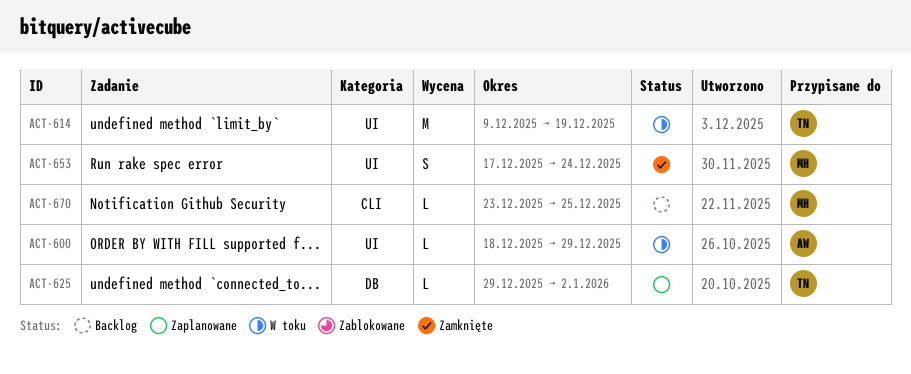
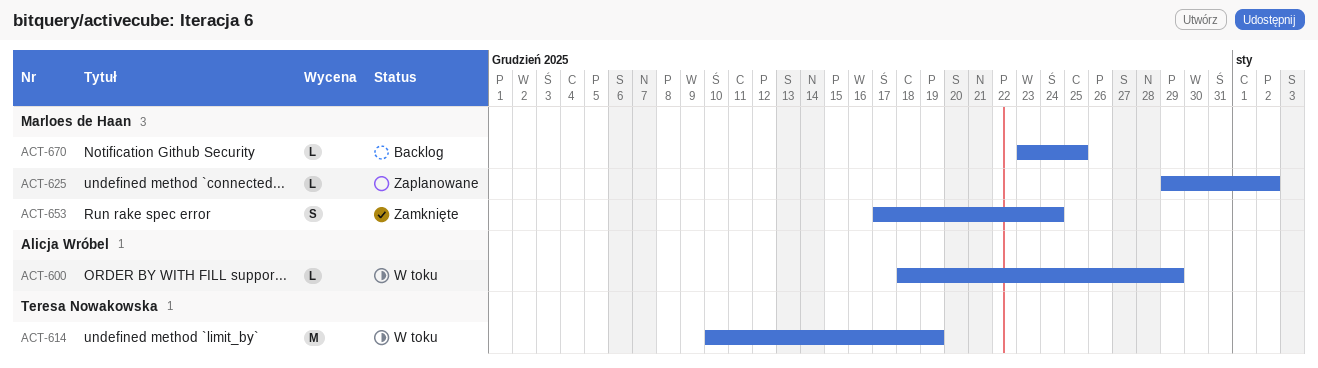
ACT-614, start: Dec 9 -> Dec 10
ACT-625, owner: Teresa Nowakowska -> Marloes de Haan

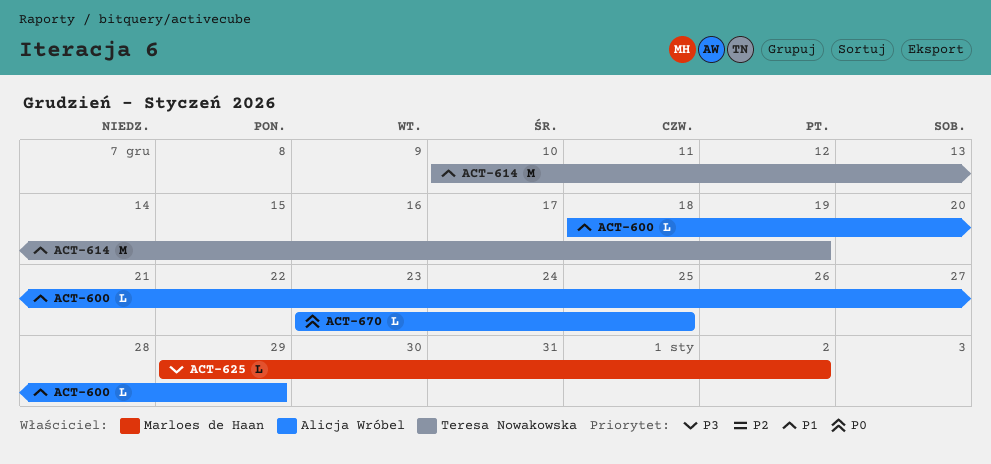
ACT-653: present -> none
ACT-670, owner: Marloes de Haan -> Alicja Wróbel

